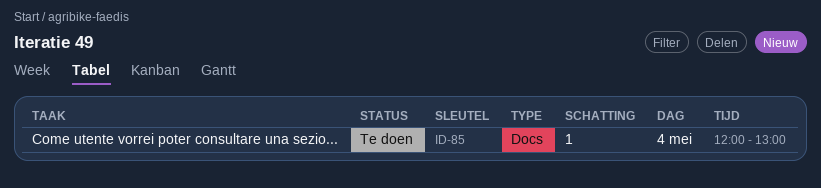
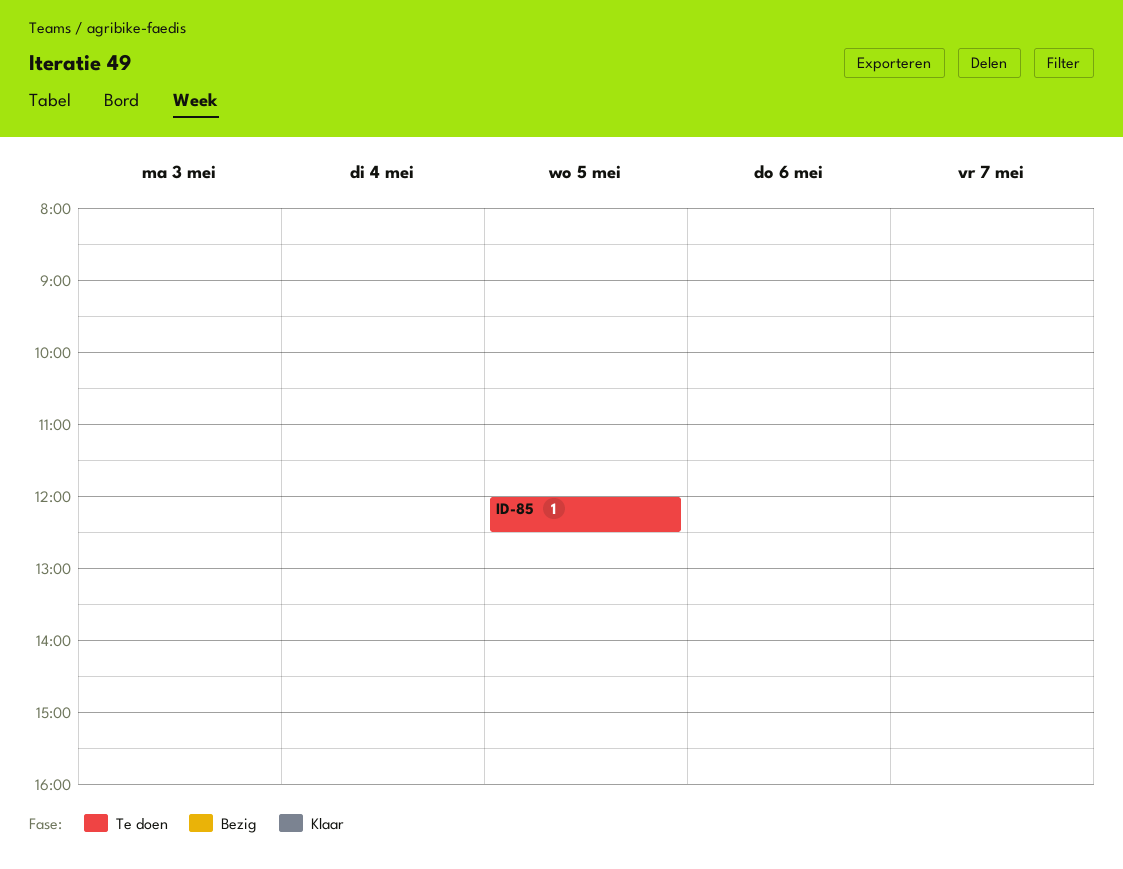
ID-85, day: May 4 -> May 5
ID-85, ends: 13:00 -> 12:30

